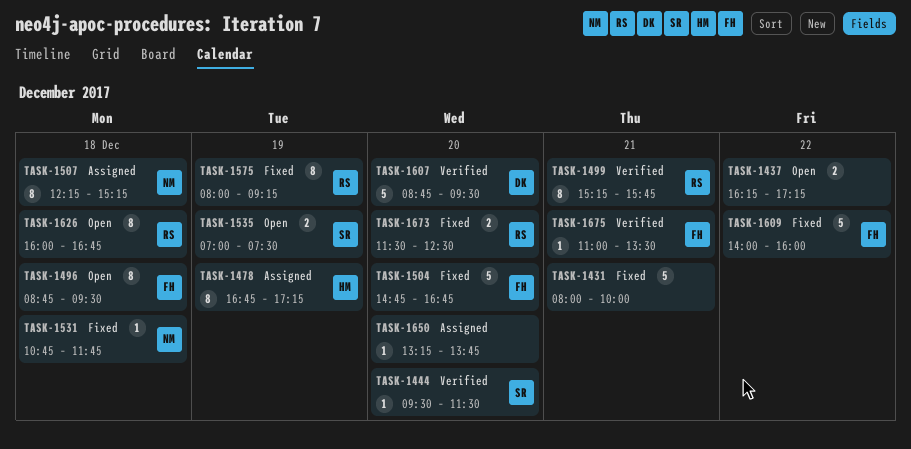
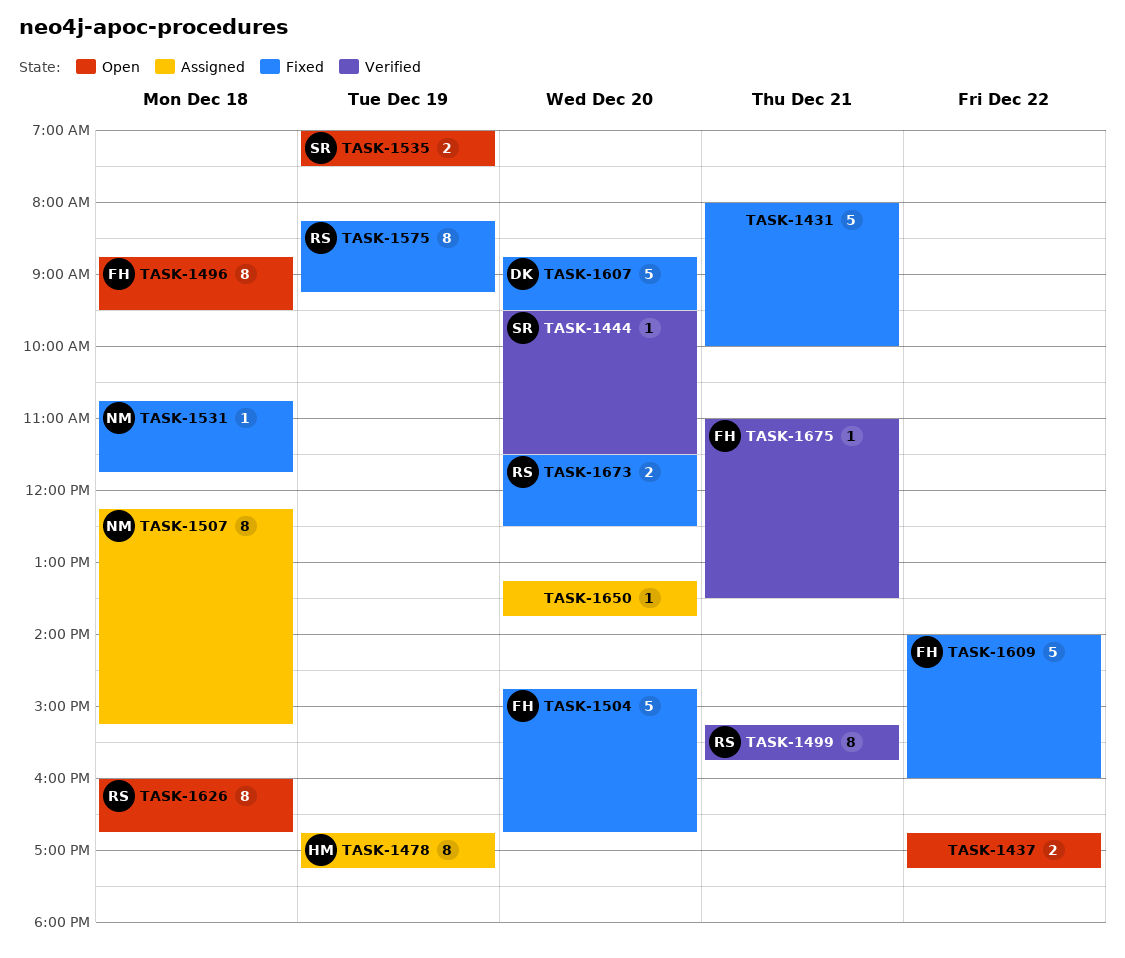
TASK-1437, begins: 16:15 -> 16:45
TASK-1575, begins: 08:00 -> 08:15
TASK-1607, status: Verified -> Fixed

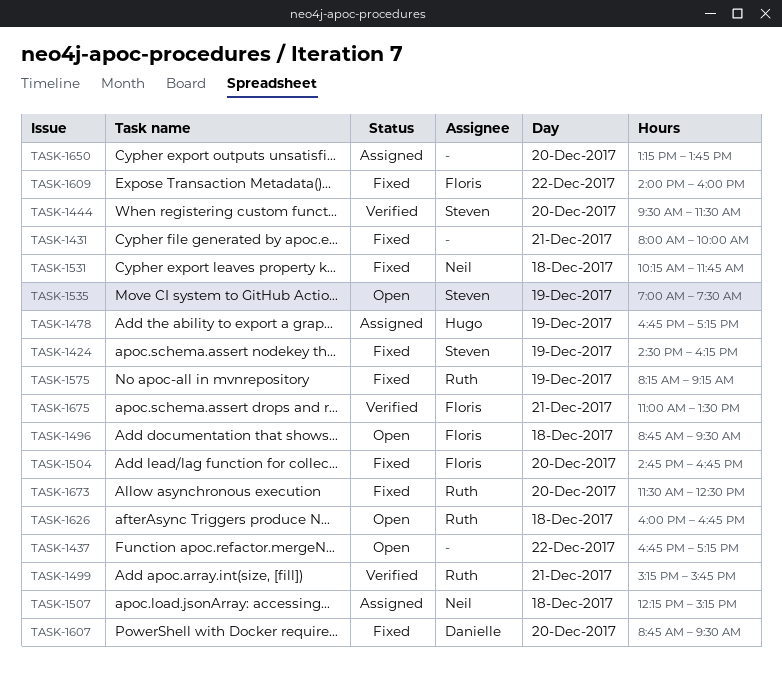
TASK-1424: none -> present
TASK-1531, begins: 10:45 -> 10:15

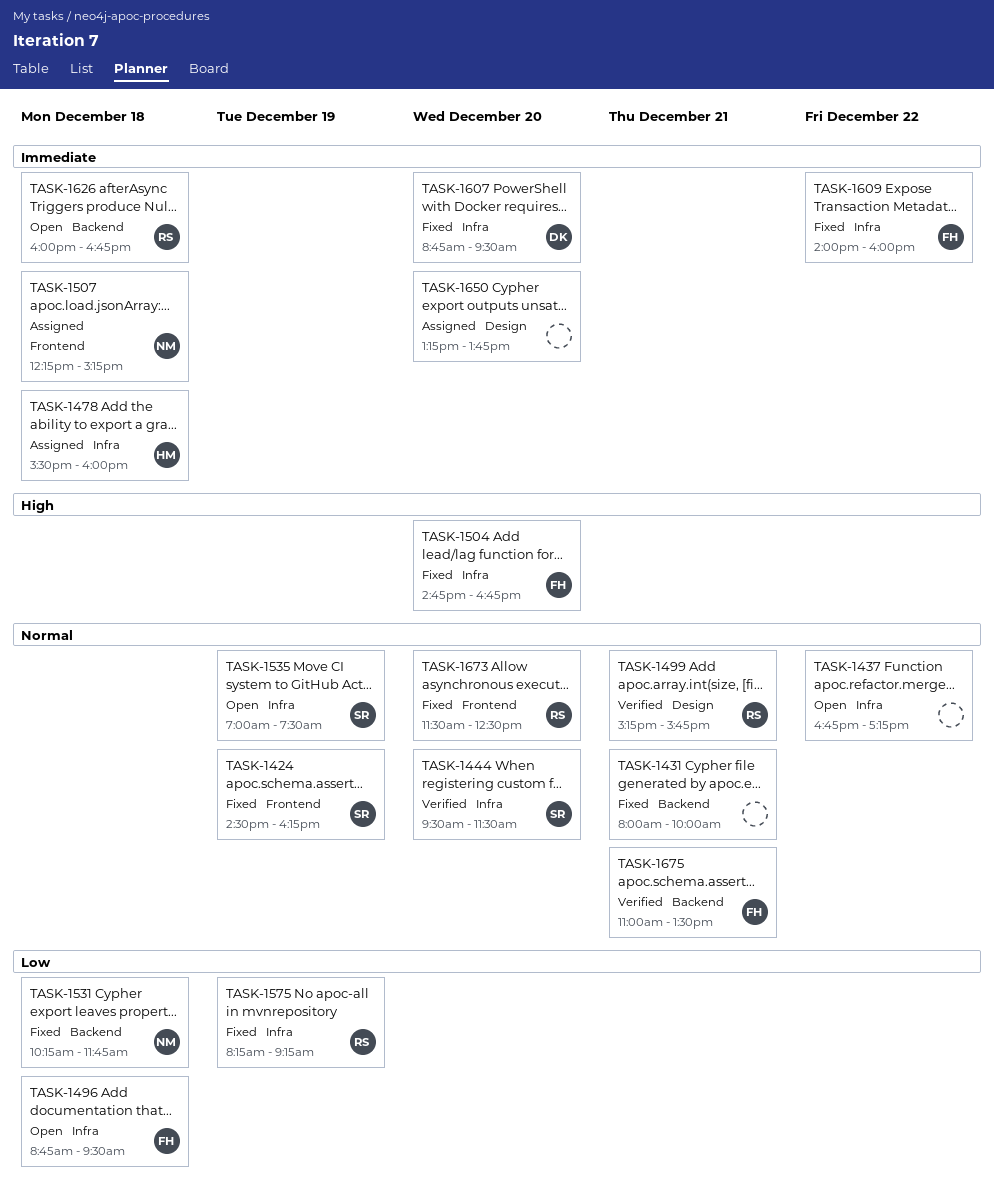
TASK-1478, day: Dec 19 -> Dec 18
TASK-1478, begins: 16:45 -> 15:30
TASK-1478, ends: 17:15 -> 16:00

